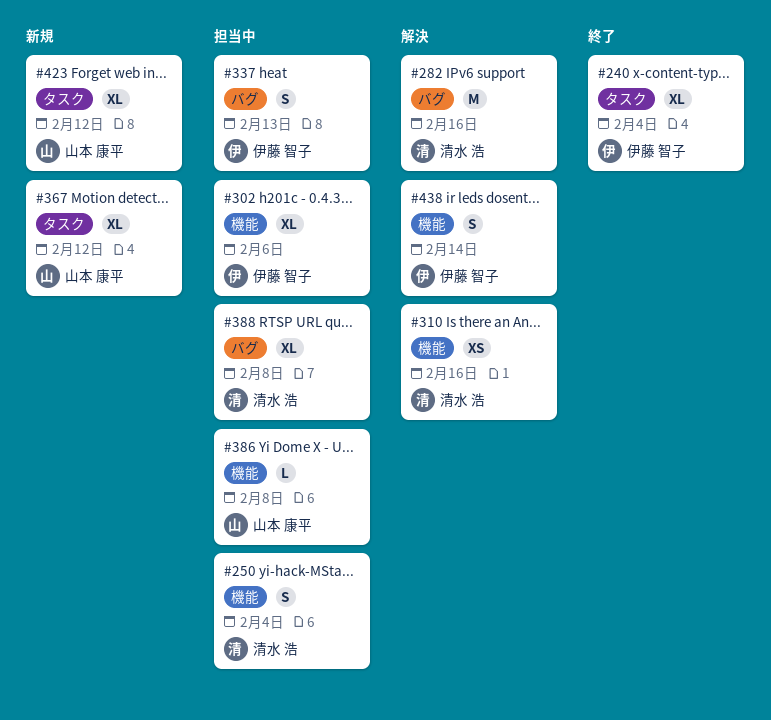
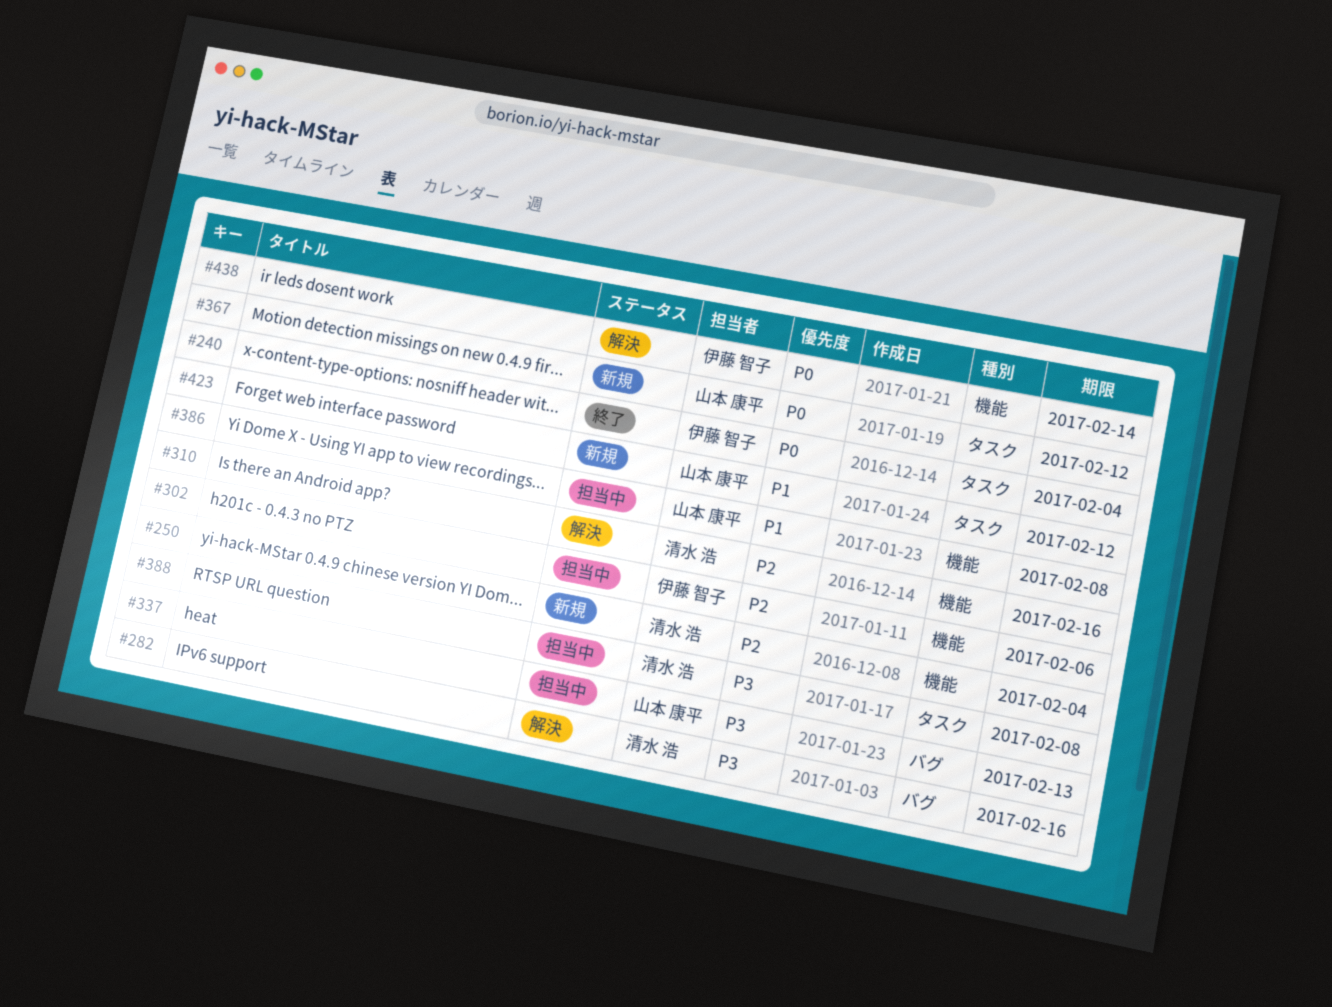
#250, status: 担当中 -> 新規
#337, owner: 伊藤 智子 -> 山本 康平
#388, label: バグ -> タスク

